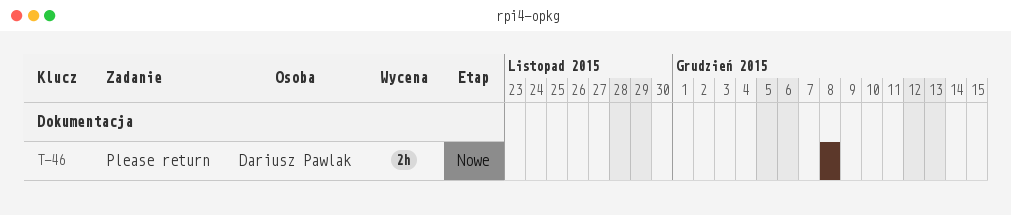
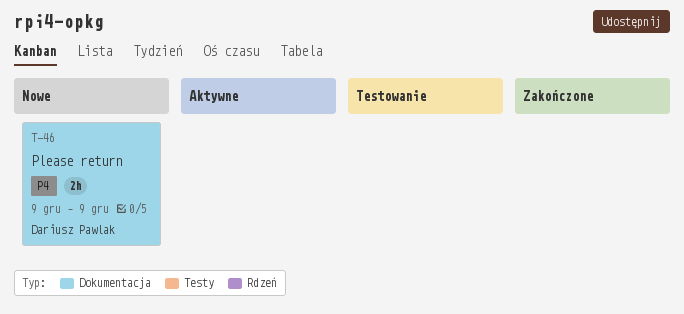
T-46, start: Dec 8 -> Dec 9
T-46, due: Dec 8 -> Dec 9

